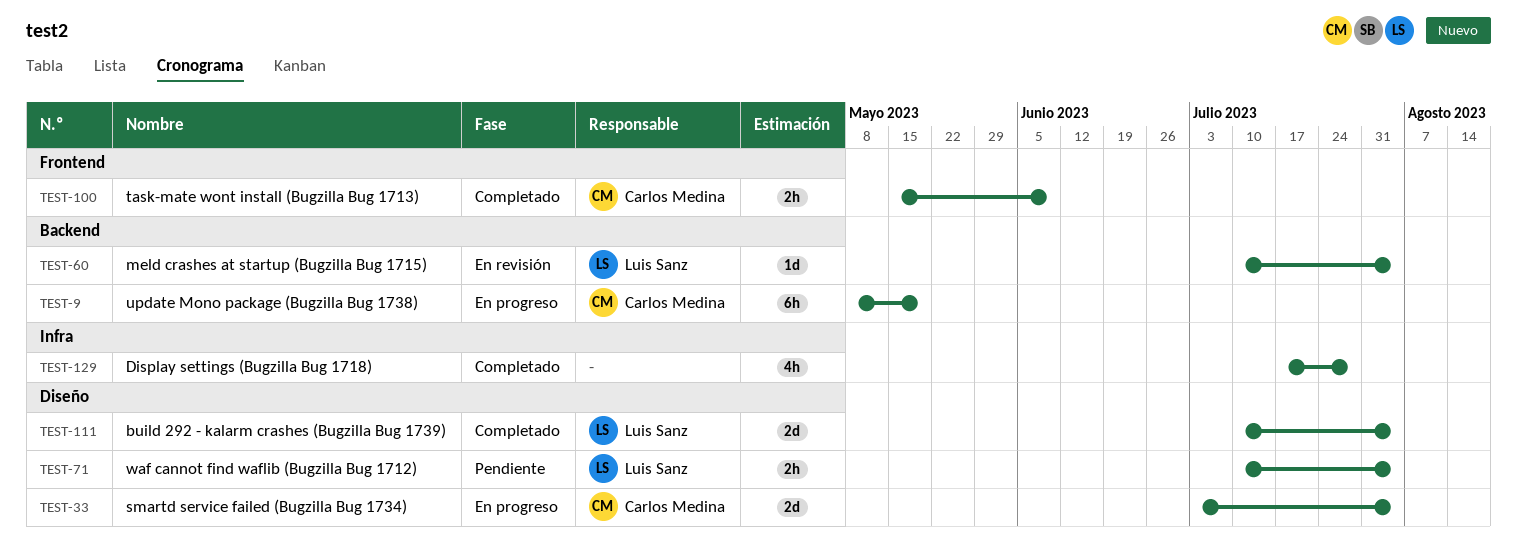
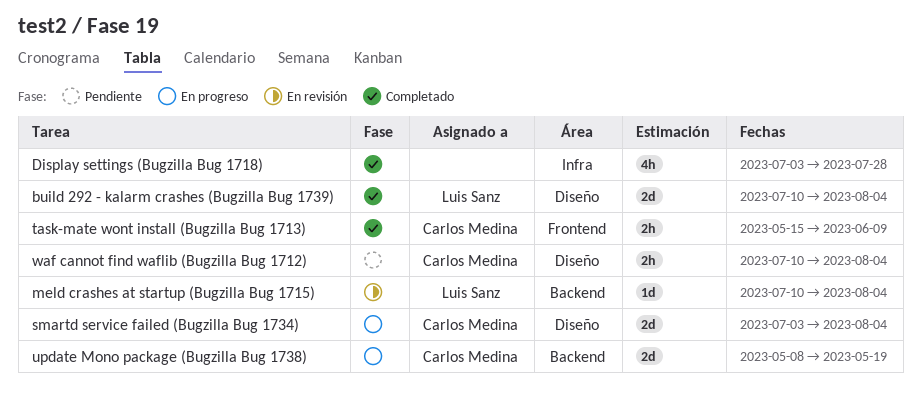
Display settings (Bugzilla Bug 1718), start: Jul 17 -> Jul 3
update Mono package (Bugzilla Bug 1738), estimate: 6h -> 2d
waf cannot find waflib (Bugzilla Bug 1712), owner: Luis Sanz -> Carlos Medina

